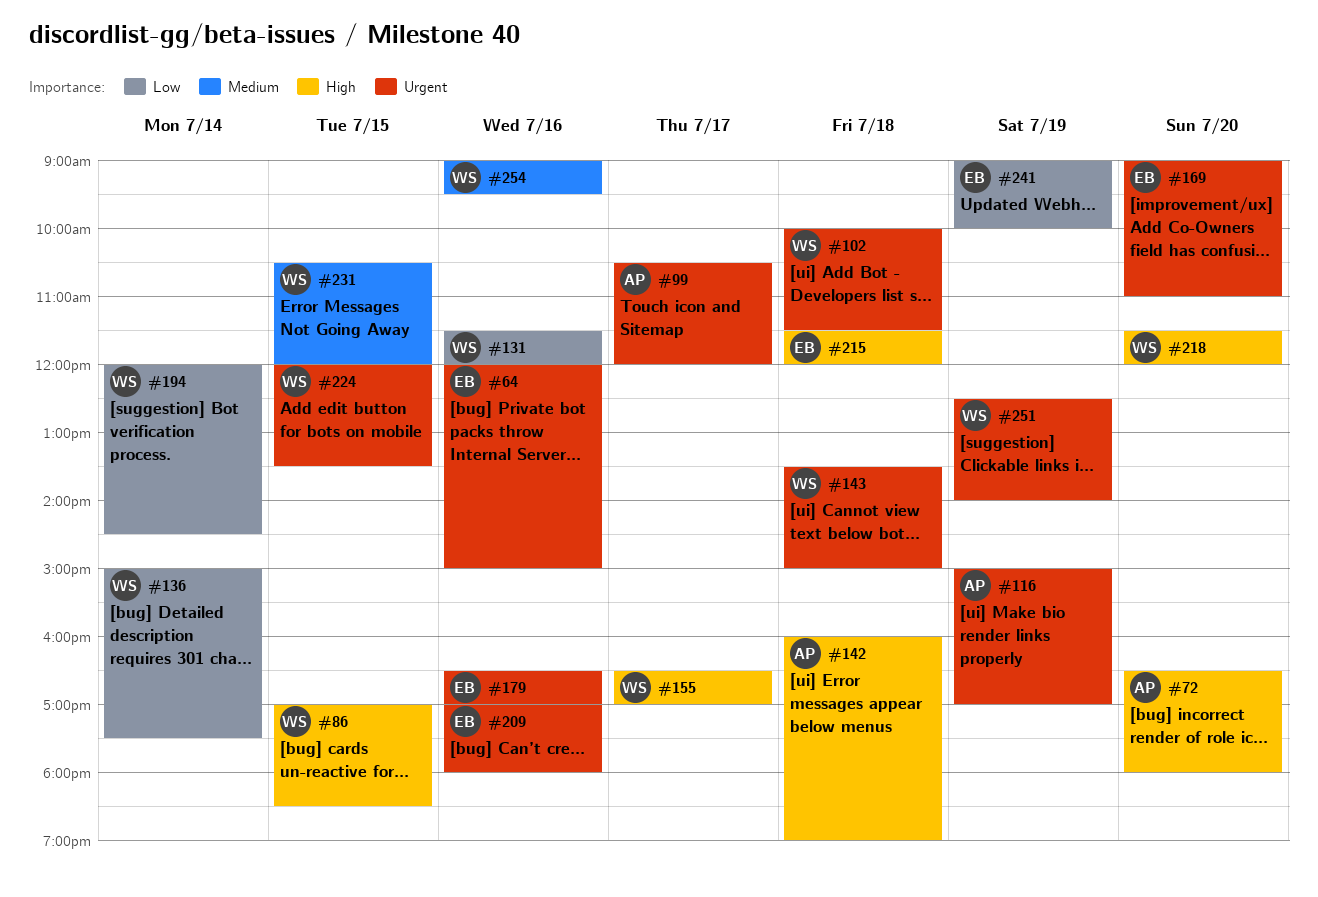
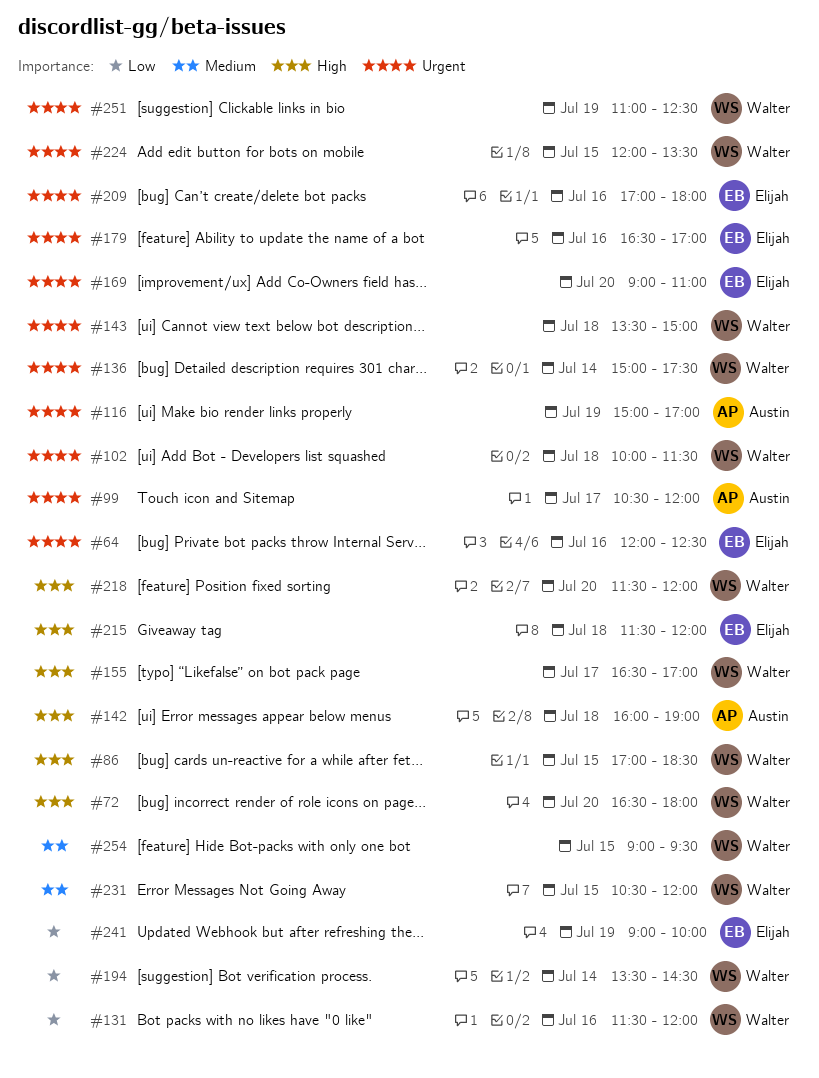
#64, ends: 15:00 -> 12:30
#72, owner: Austin -> Walter
#136, priority: Low -> Urgent
#194, begins: 12:00 -> 13:30
#251, begins: 12:30 -> 11:00
#251, ends: 14:00 -> 12:30
#254, day: Jul 16 -> Jul 15

